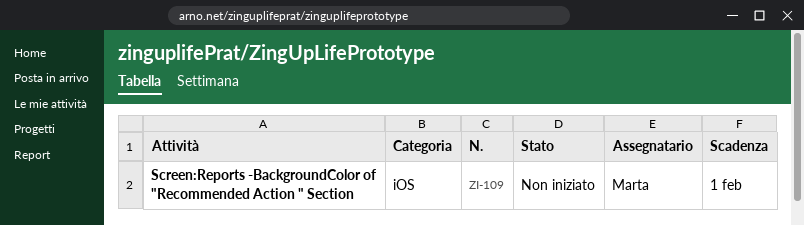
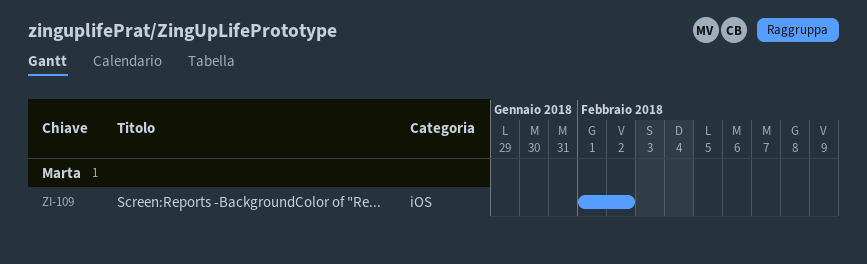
ZI-109, due: Feb 1 -> Feb 2

